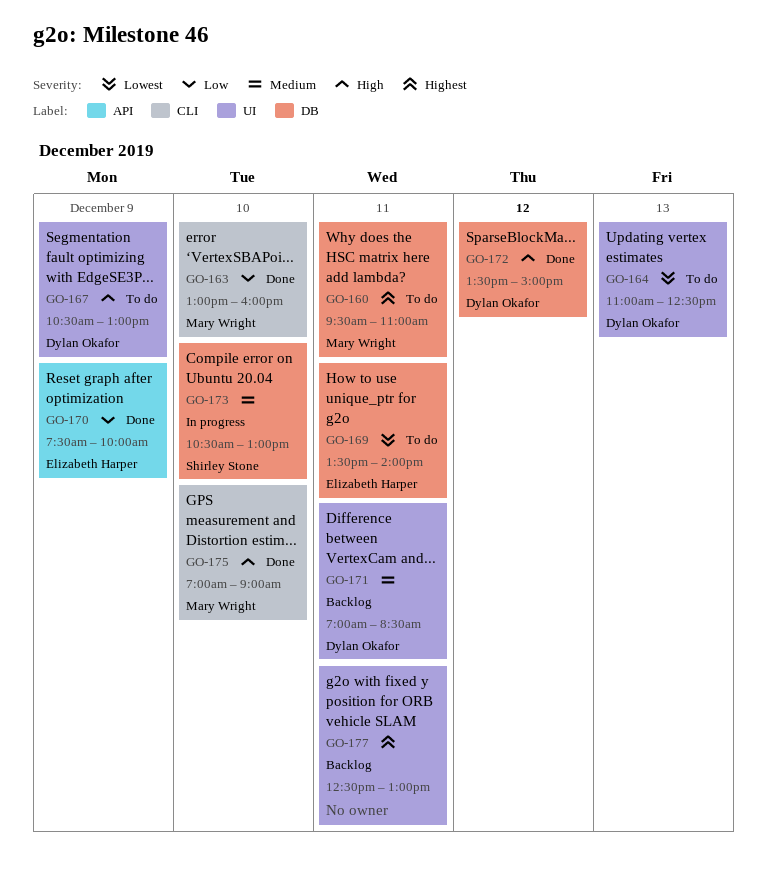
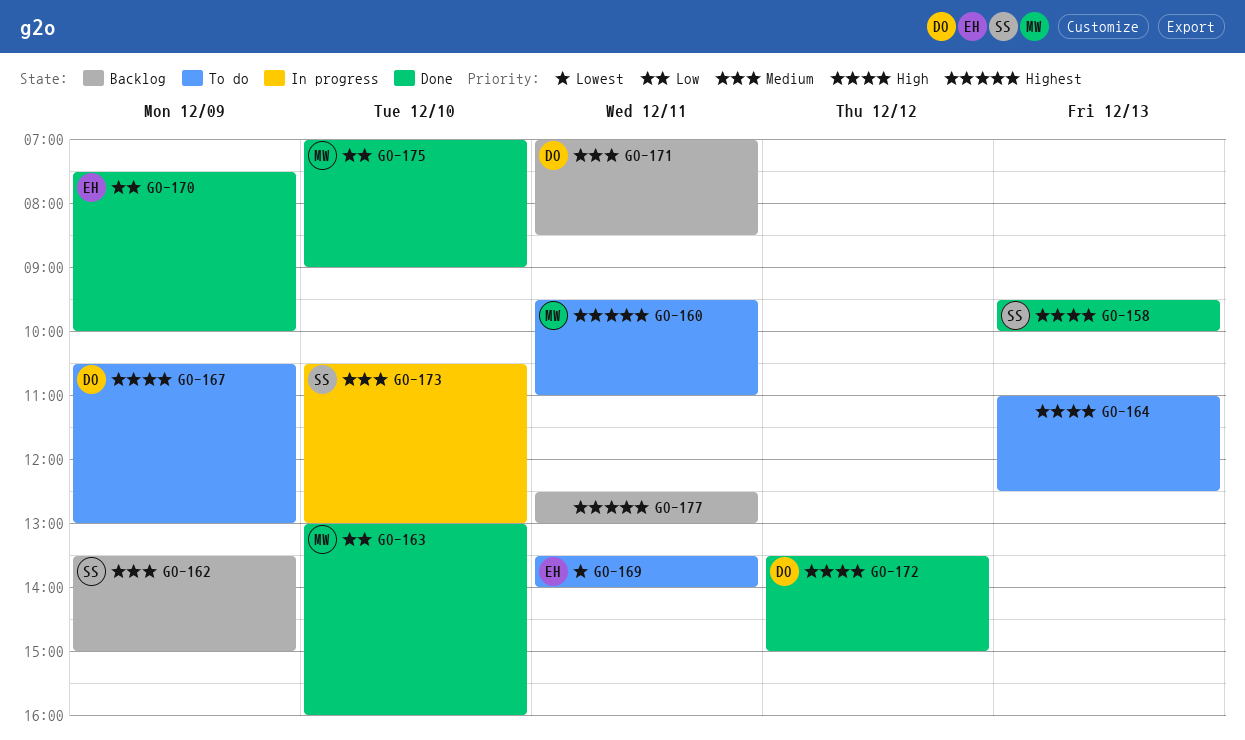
GO-158: none -> present
GO-162: none -> present
GO-164, owner: Dylan Okafor -> none
GO-164, priority: Lowest -> High
GO-175, priority: High -> Low

